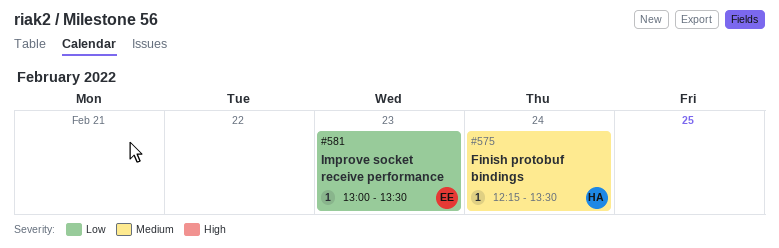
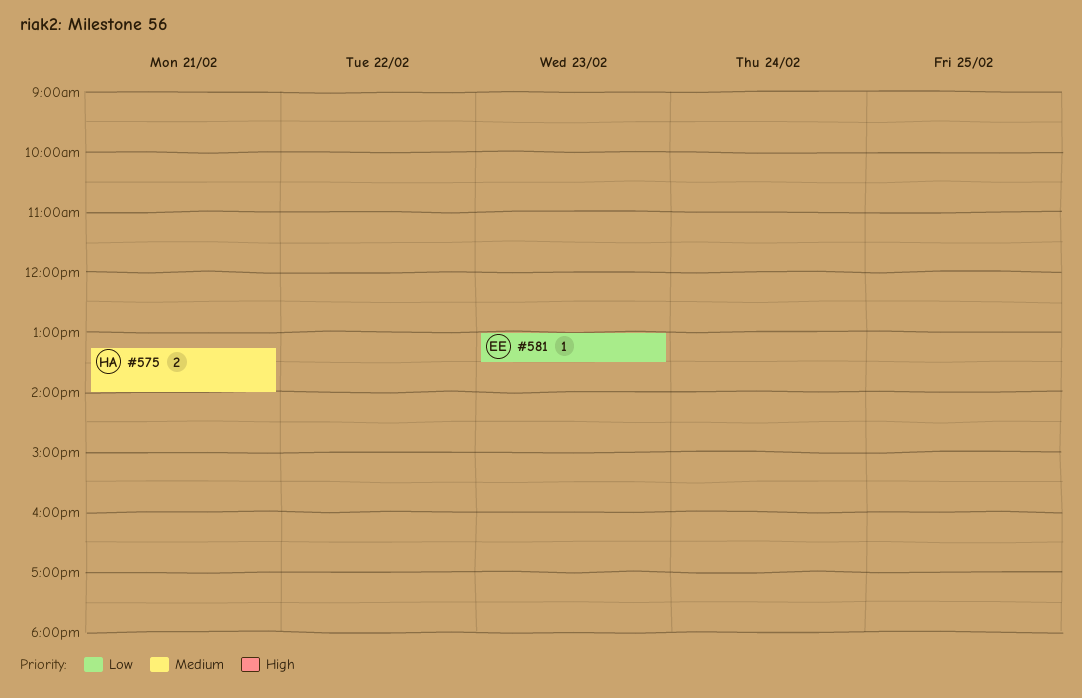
#575, estimate: 1 -> 2
#575, day: Feb 24 -> Feb 21
#575, begins: 12:15 -> 13:15
#575, ends: 13:30 -> 14:00

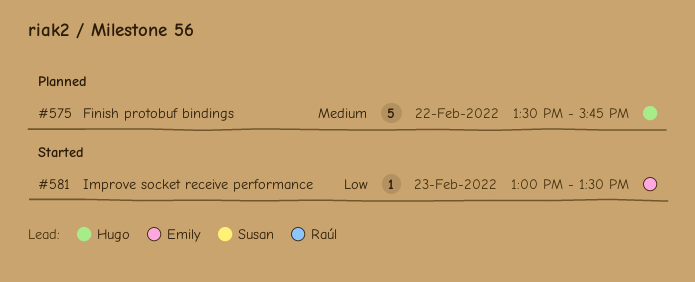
#575, estimate: 2 -> 5
#575, day: Feb 21 -> Feb 22
#575, begins: 13:15 -> 13:30
#575, ends: 14:00 -> 15:45

